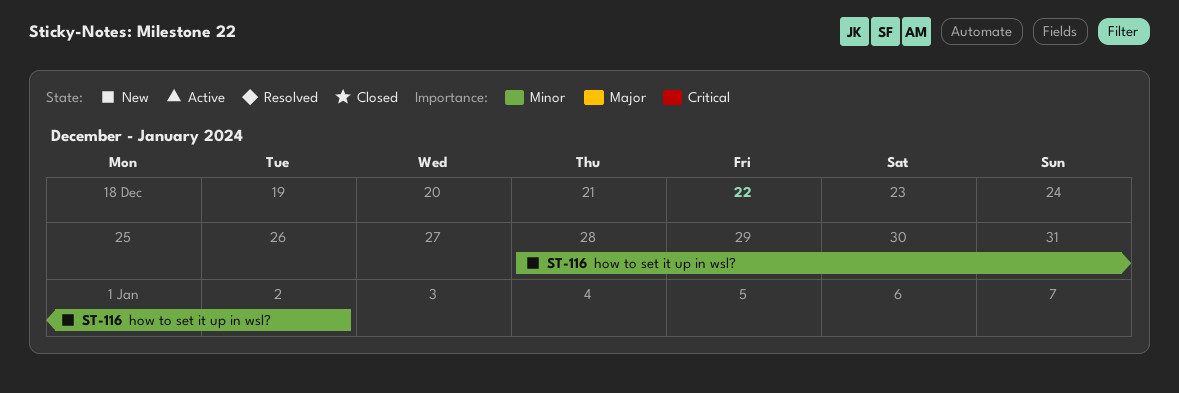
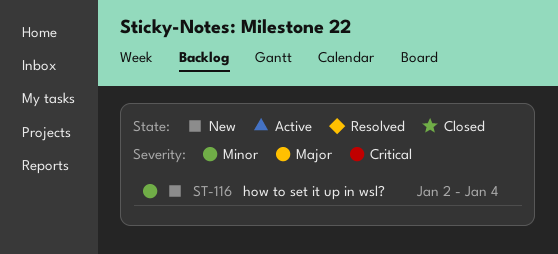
ST-116, start: Dec 28 -> Jan 2
ST-116, due: Jan 2 -> Jan 4

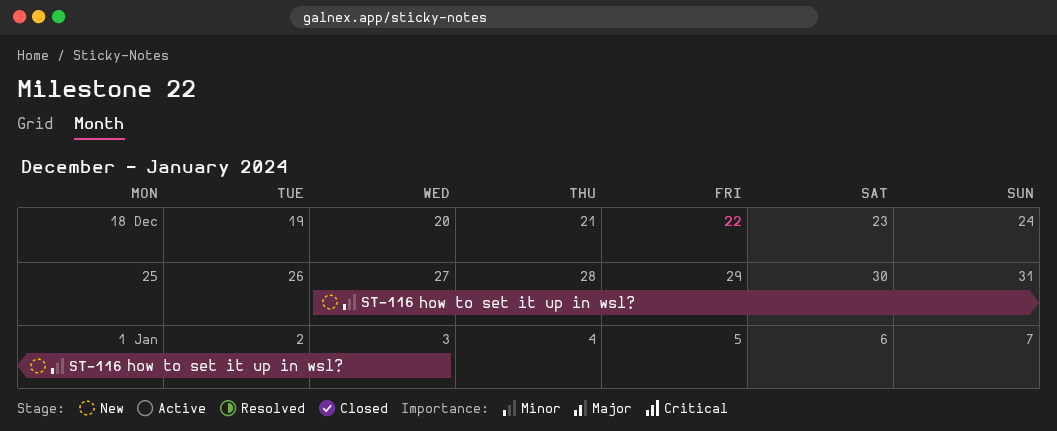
ST-116, start: Jan 2 -> Dec 27
ST-116, due: Jan 4 -> Jan 3

